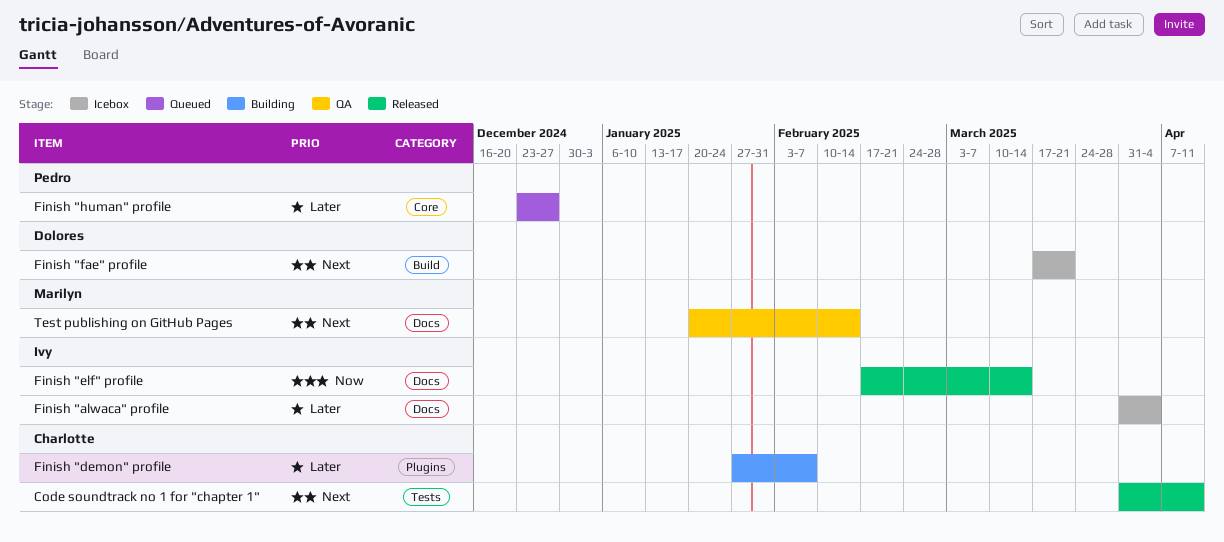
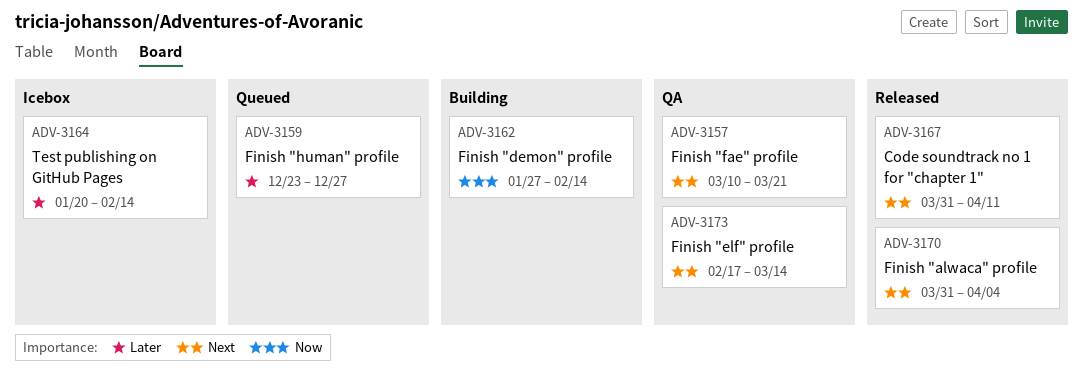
Finish "alwaca" profile, status: Icebox -> Released
Finish "alwaca" profile, priority: Later -> Next
Finish "demon" profile, priority: Later -> Now
Finish "demon" profile, due: Feb 7 -> Feb 14
Finish "elf" profile, status: Released -> QA
Finish "elf" profile, priority: Now -> Next
Finish "fae" profile, status: Icebox -> QA
Finish "fae" profile, start: Mar 17 -> Mar 10
Test publishing on GitHub Pages, status: QA -> Icebox
Test publishing on GitHub Pages, priority: Next -> Later

